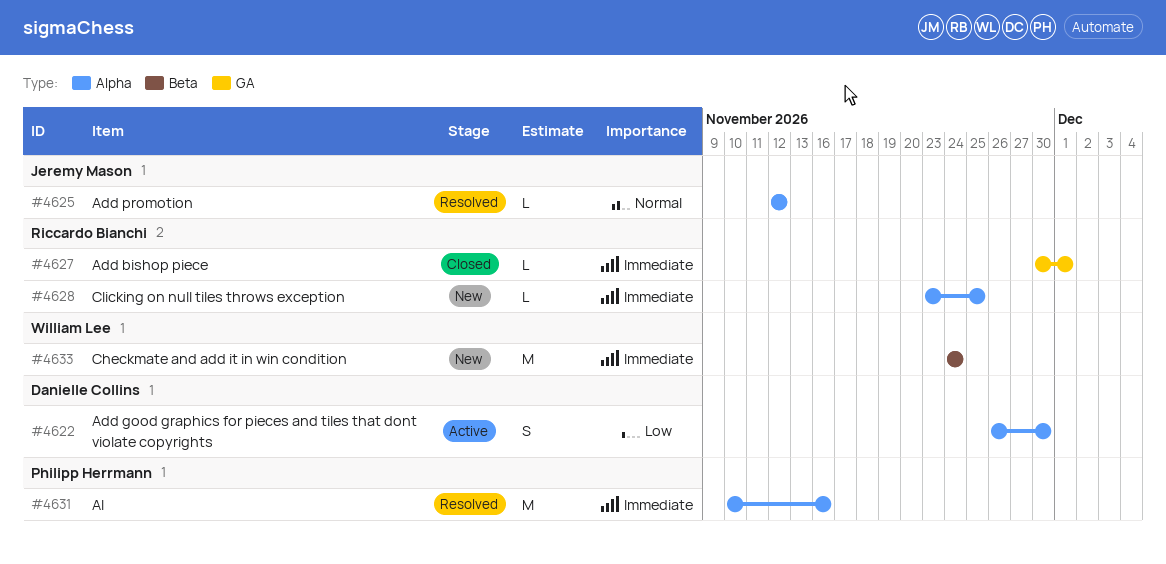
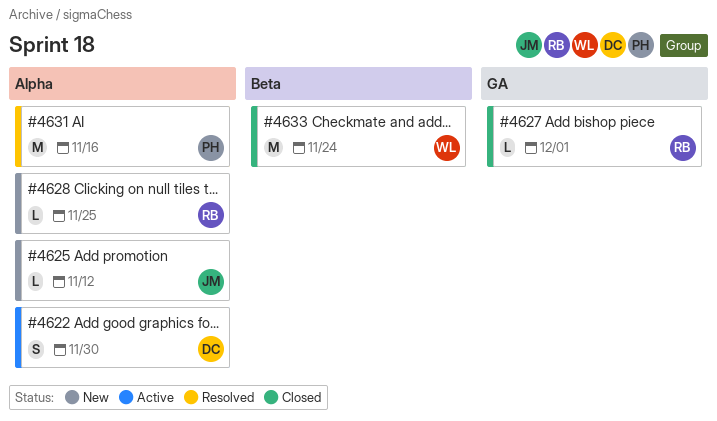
#4625, status: Resolved -> New
#4633, status: New -> Closed

